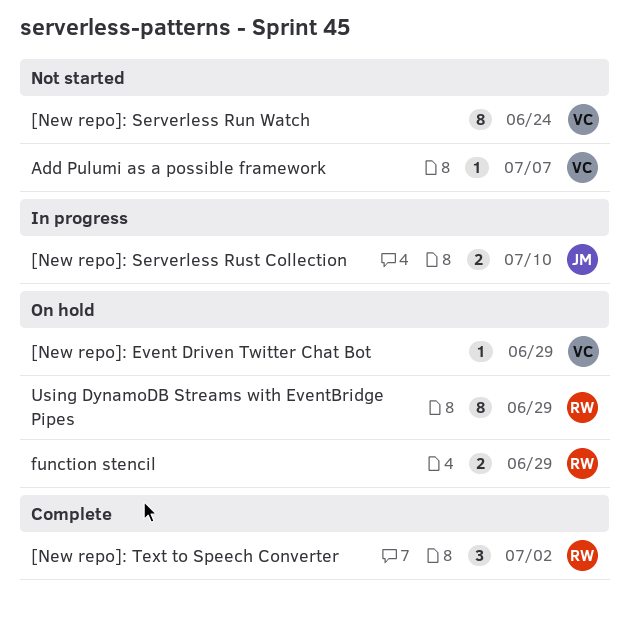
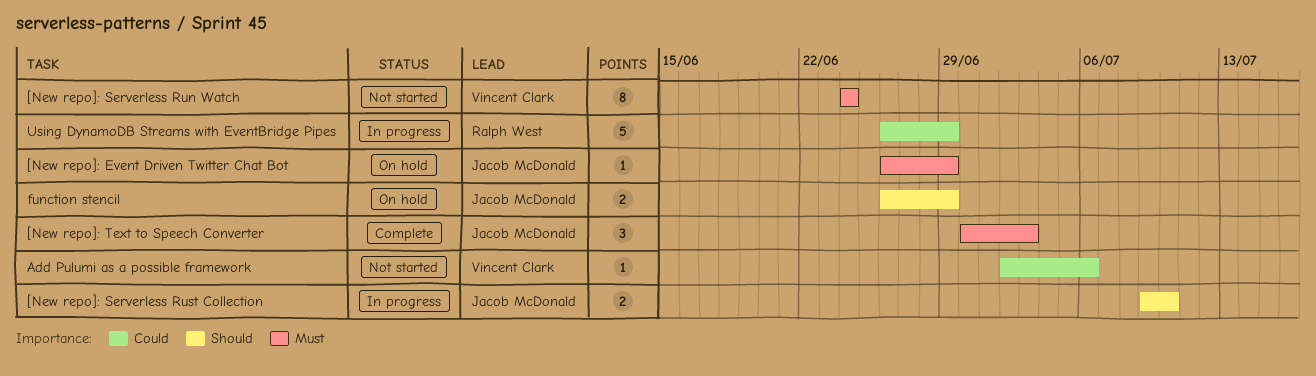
[New repo]: Event Driven Twitter Chat Bot, owner: Vincent Clark -> Jacob McDonald
[New repo]: Text to Speech Converter, owner: Ralph West -> Jacob McDonald
[New repo]: Text to Speech Converter, due: Jul 2 -> Jul 3
Add Pulumi as a possible framework, due: Jul 7 -> Jul 6
function stencil, owner: Ralph West -> Jacob McDonald
Using DynamoDB Streams with EventBridge Pipes, status: On hold -> In progress
Using DynamoDB Streams with EventBridge Pipes, estimate: 8 -> 5

